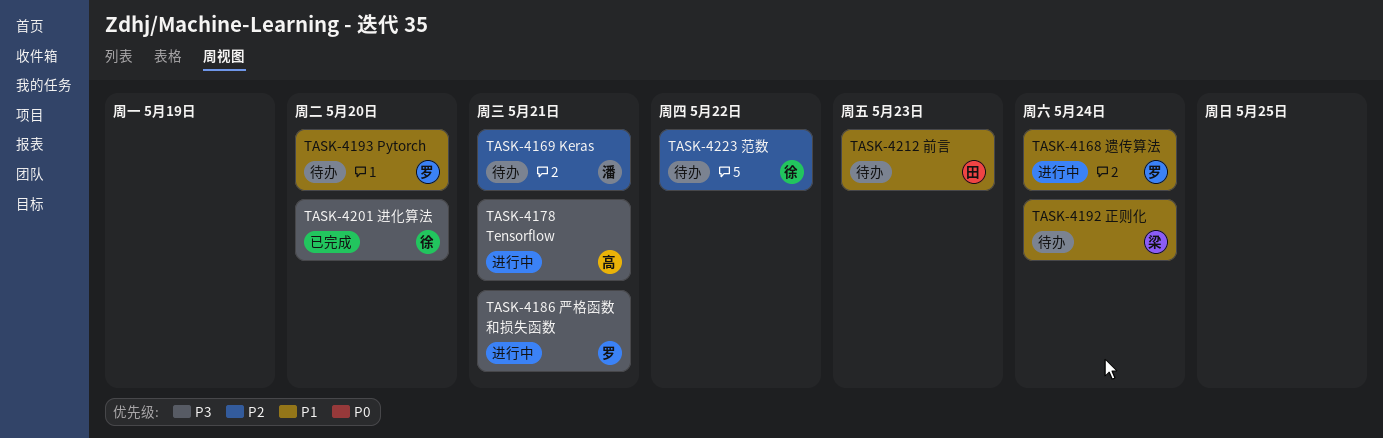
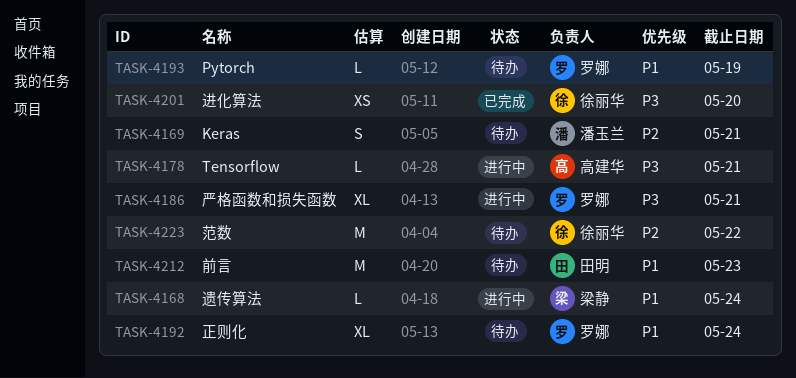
TASK-4168, owner: 罗娜 -> 梁静
TASK-4192, owner: 梁静 -> 罗娜
TASK-4193, due: May 20 -> May 19

